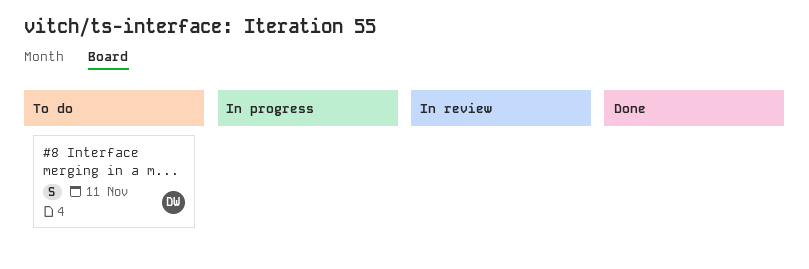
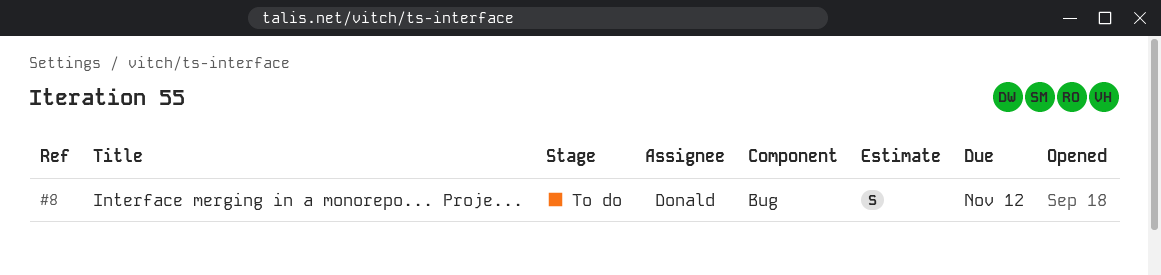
#8, due: Nov 11 -> Nov 12

